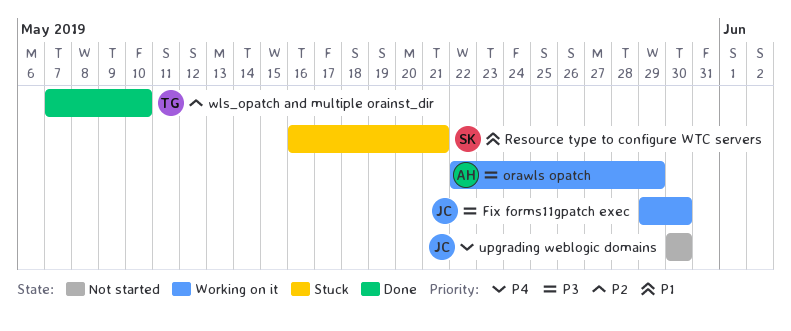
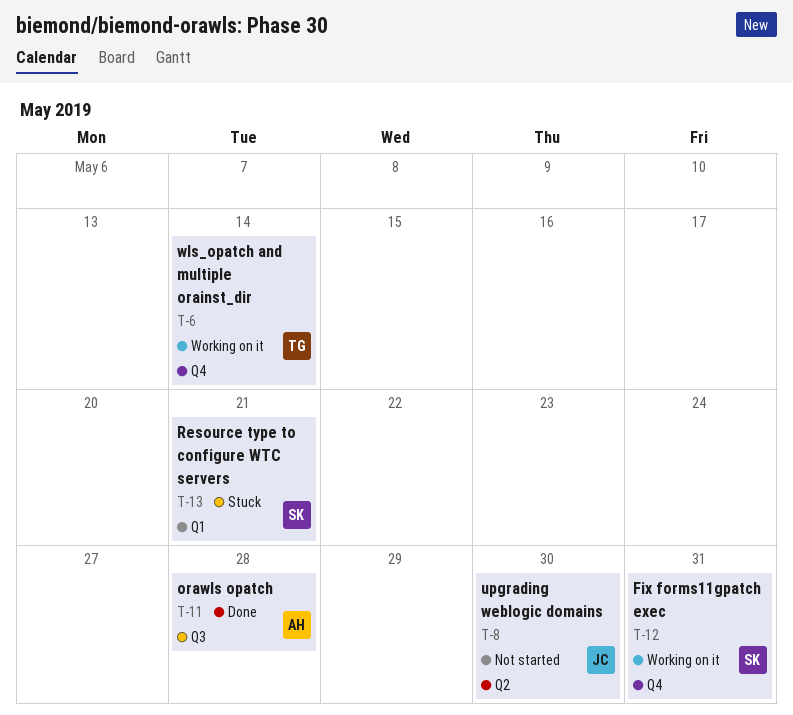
Fix forms11gpatch exec, owner: JC -> SK
Fix forms11gpatch exec, due: May 30 -> May 31
orawls opatch, status: Working on it -> Done
orawls opatch, due: May 29 -> May 28
wls_opatch and multiple orainst_dir, status: Done -> Working on it
wls_opatch and multiple orainst_dir, due: May 10 -> May 14

